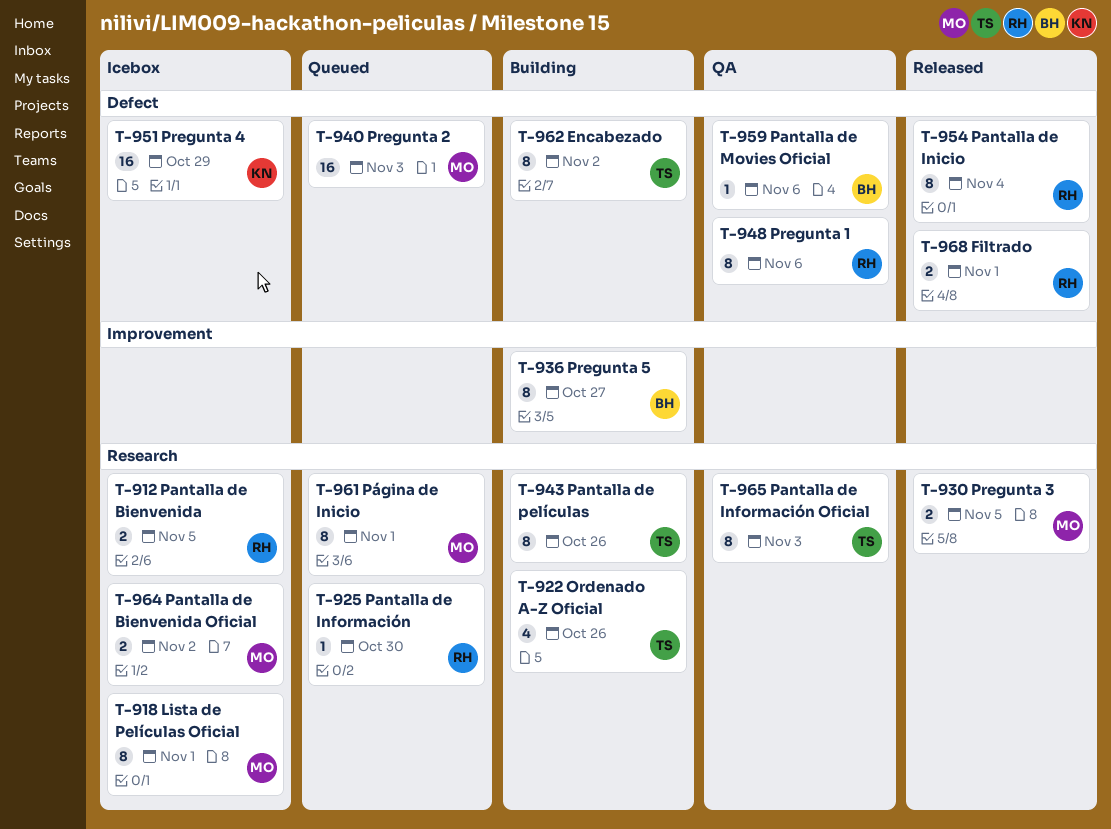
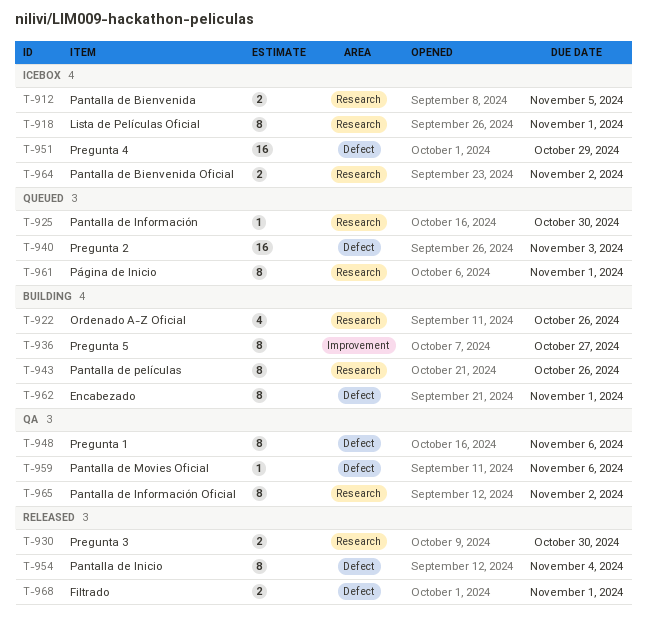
T-930, due: Nov 5 -> Oct 30
T-962, due: Nov 2 -> Nov 1
T-965, due: Nov 3 -> Nov 2

